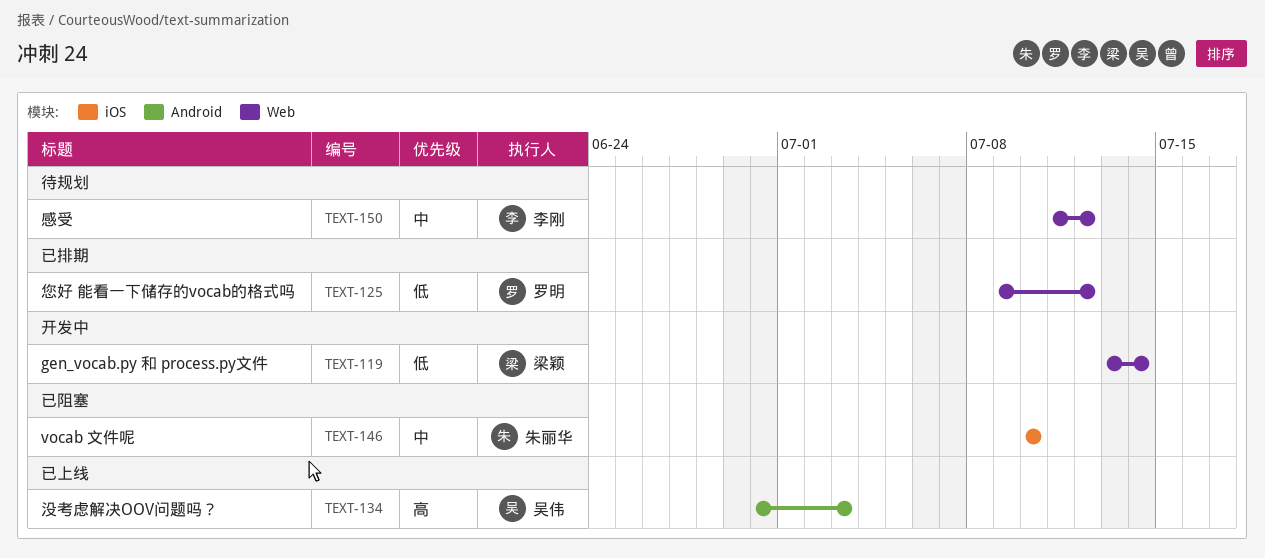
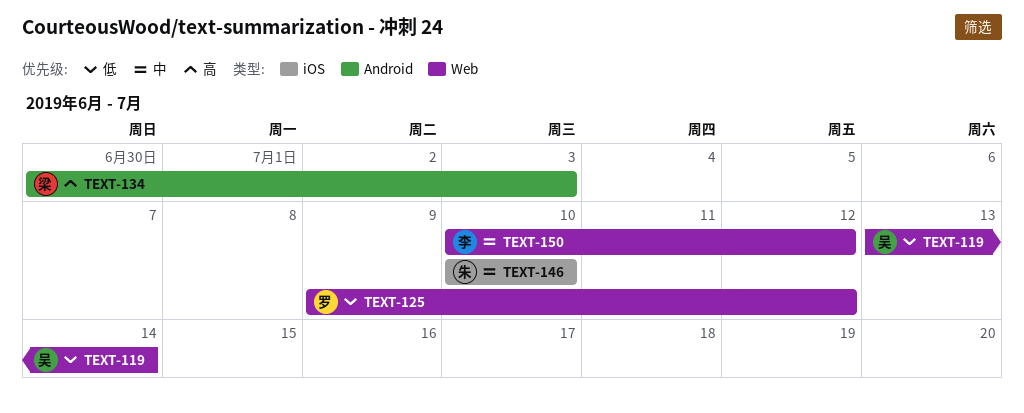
TEXT-119, owner: 梁颖 -> 吴伟
TEXT-134, owner: 吴伟 -> 梁颖
TEXT-150, start: Jul 11 -> Jul 10

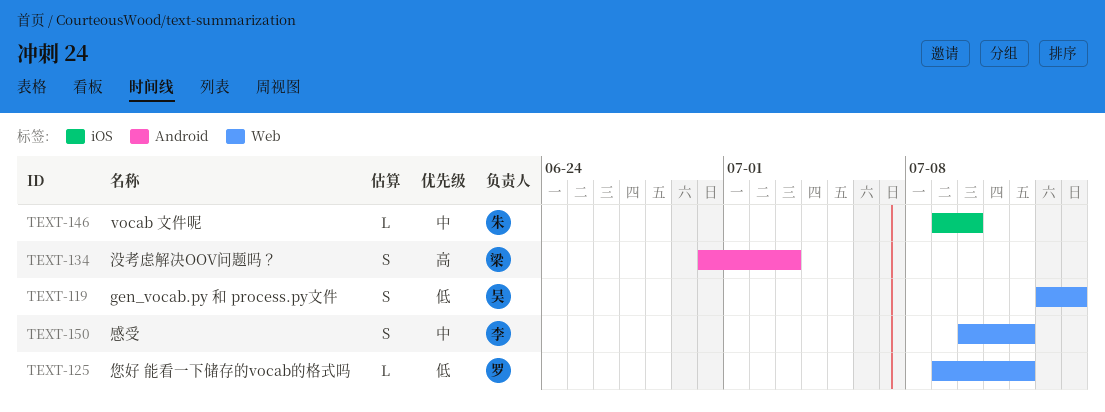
TEXT-146, start: Jul 10 -> Jul 9

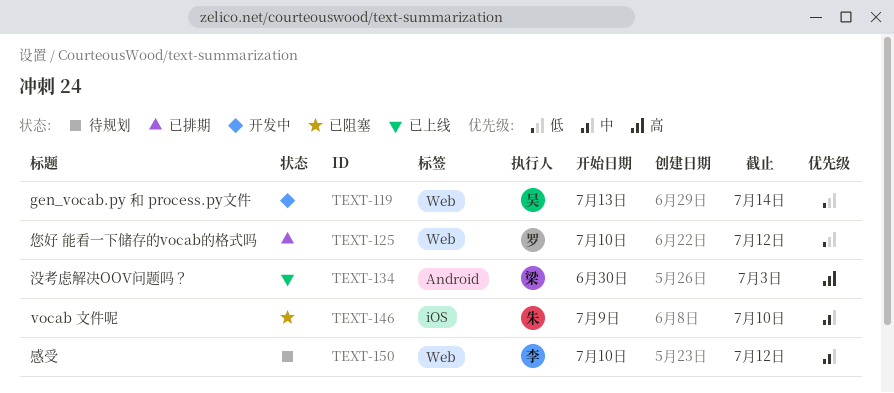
TEXT-125, start: Jul 9 -> Jul 10

